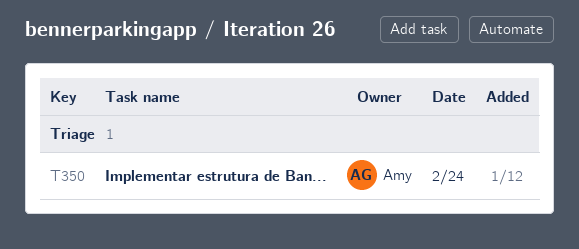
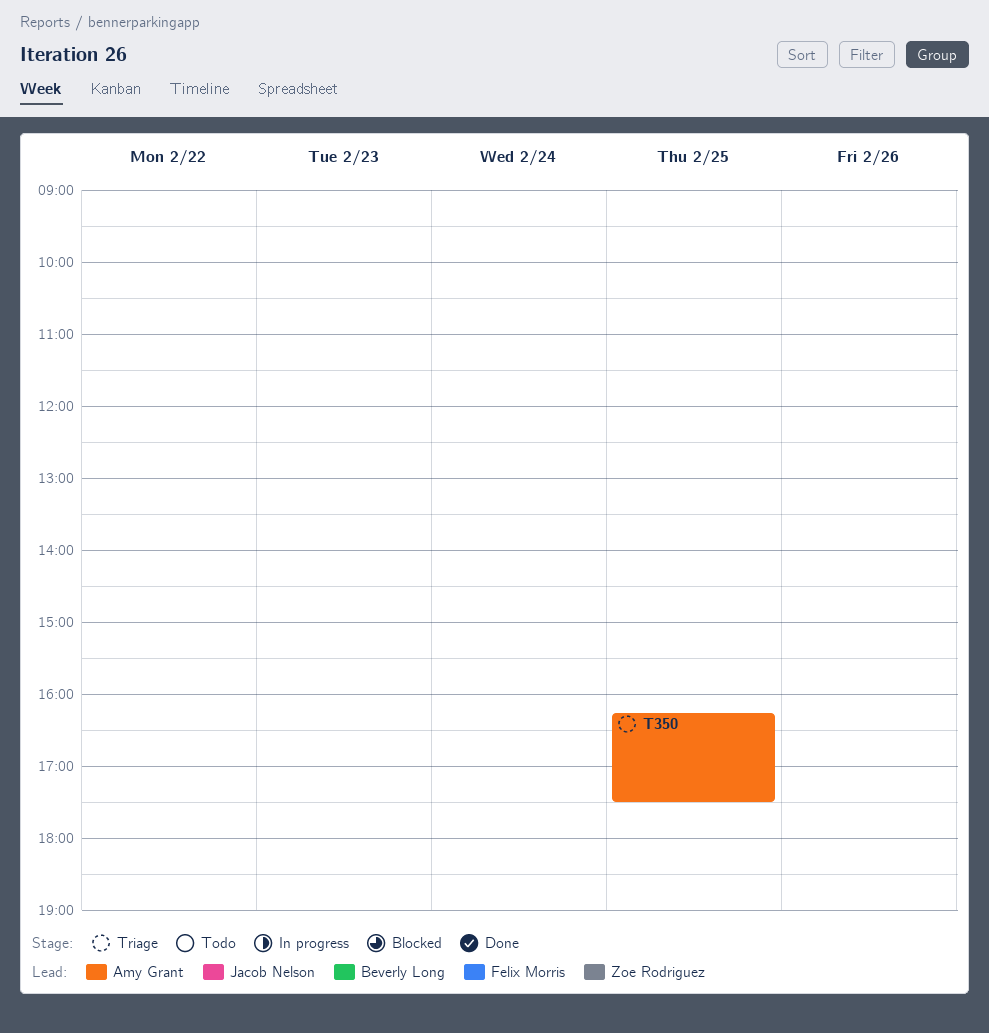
T350, day: Feb 24 -> Feb 25

